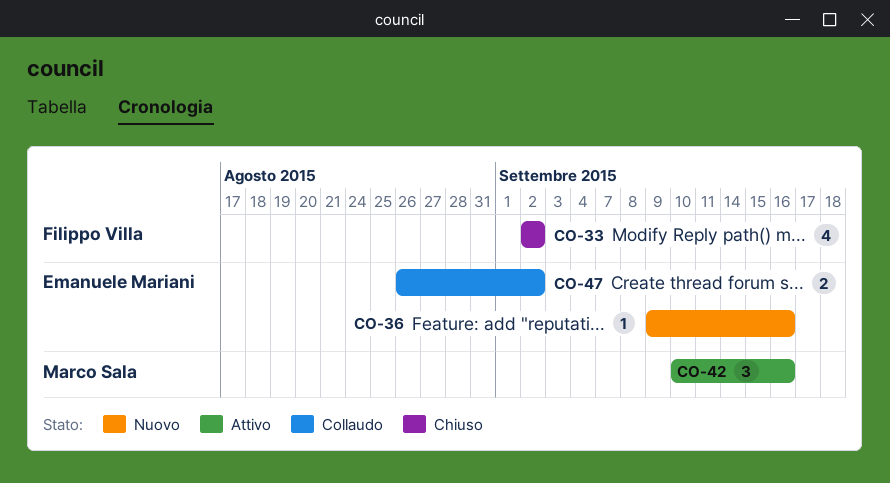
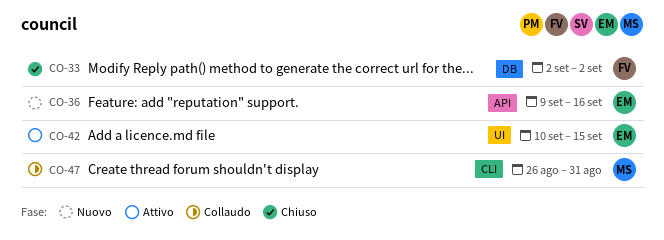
CO-42, owner: Marco Sala -> Emanuele Mariani
CO-42, due: Sep 16 -> Sep 15
CO-47, owner: Emanuele Mariani -> Marco Sala
CO-47, due: Sep 2 -> Aug 31

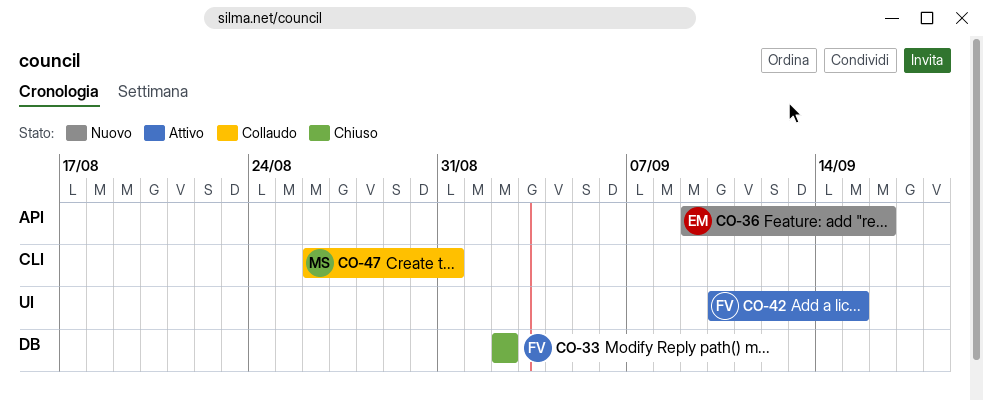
CO-42, owner: EM -> FV

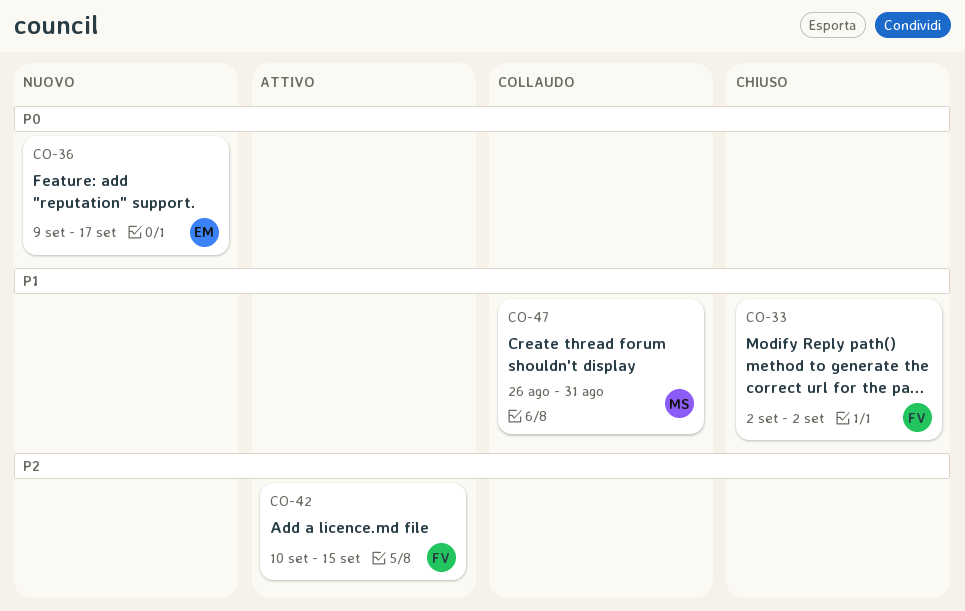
CO-36, due: Sep 16 -> Sep 17

